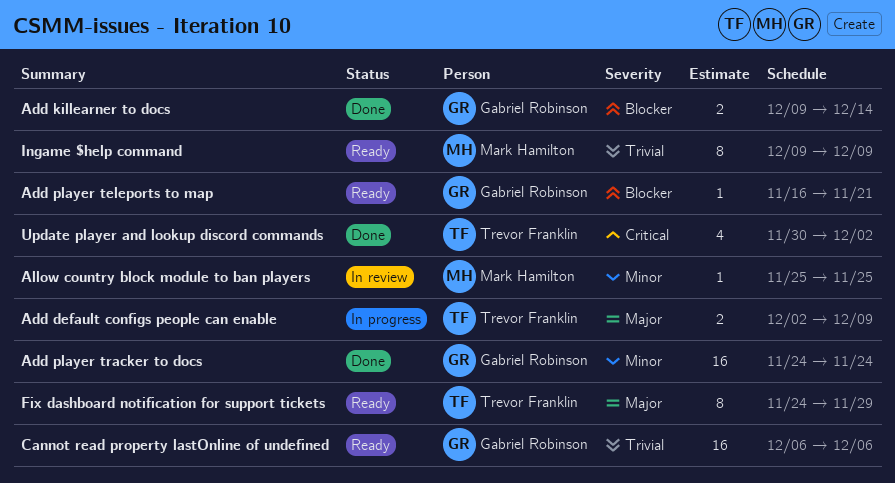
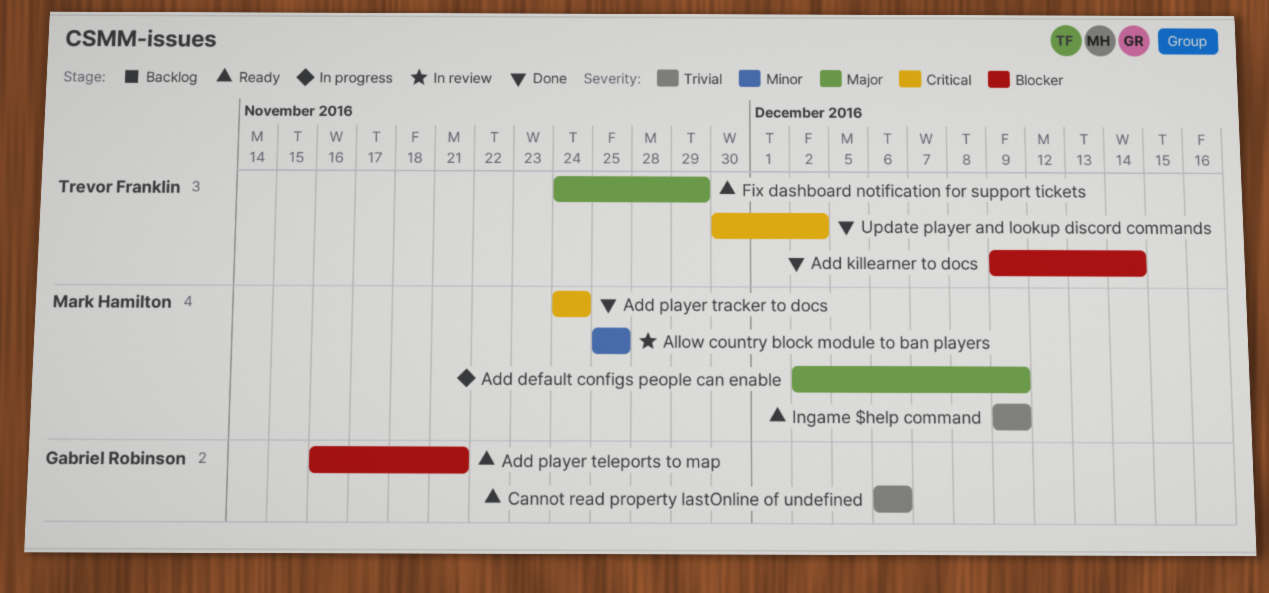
Add default configs people can enable, owner: Trevor Franklin -> Mark Hamilton
Add killearner to docs, owner: Gabriel Robinson -> Trevor Franklin
Add player tracker to docs, owner: Gabriel Robinson -> Mark Hamilton
Add player tracker to docs, priority: Minor -> Critical

